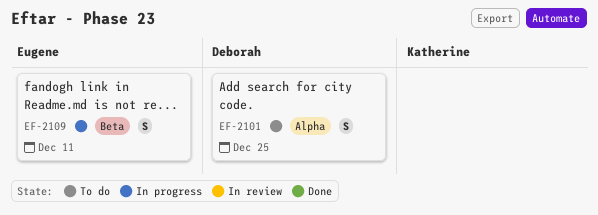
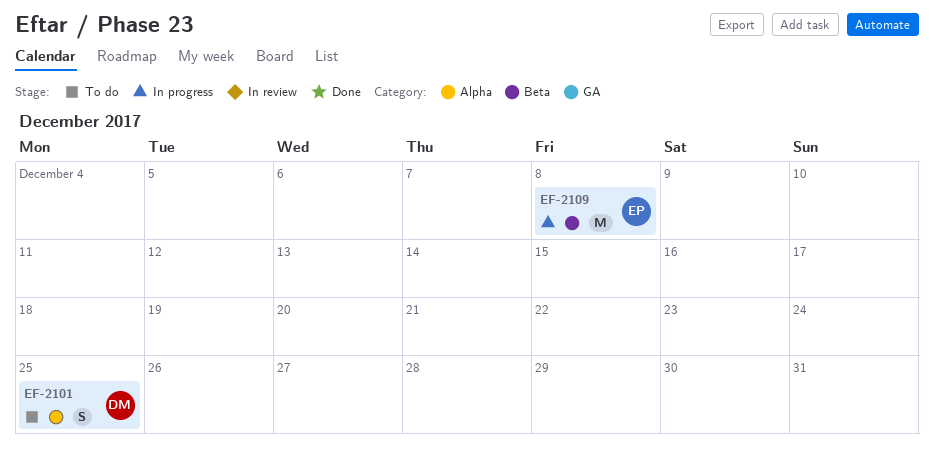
EF-2109, estimate: S -> M
EF-2109, due: Dec 11 -> Dec 8

